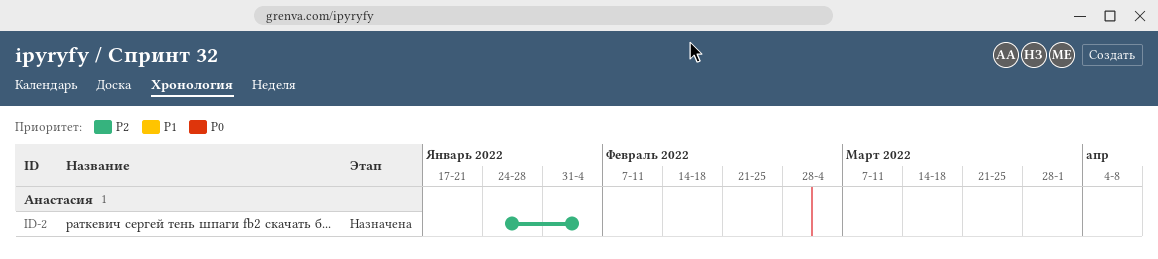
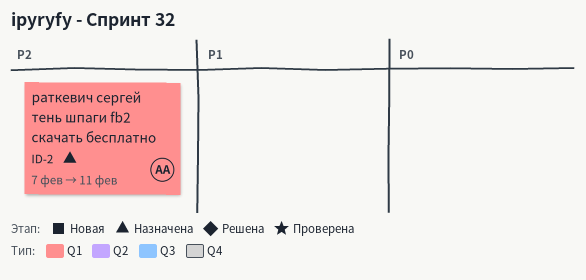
ID-2, start: Jan 24 -> Feb 7
ID-2, due: Feb 4 -> Feb 11

